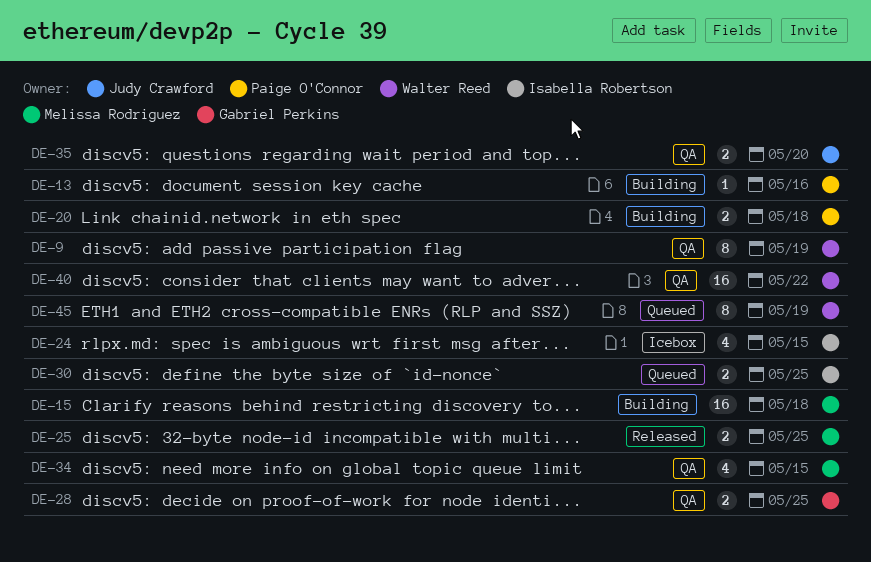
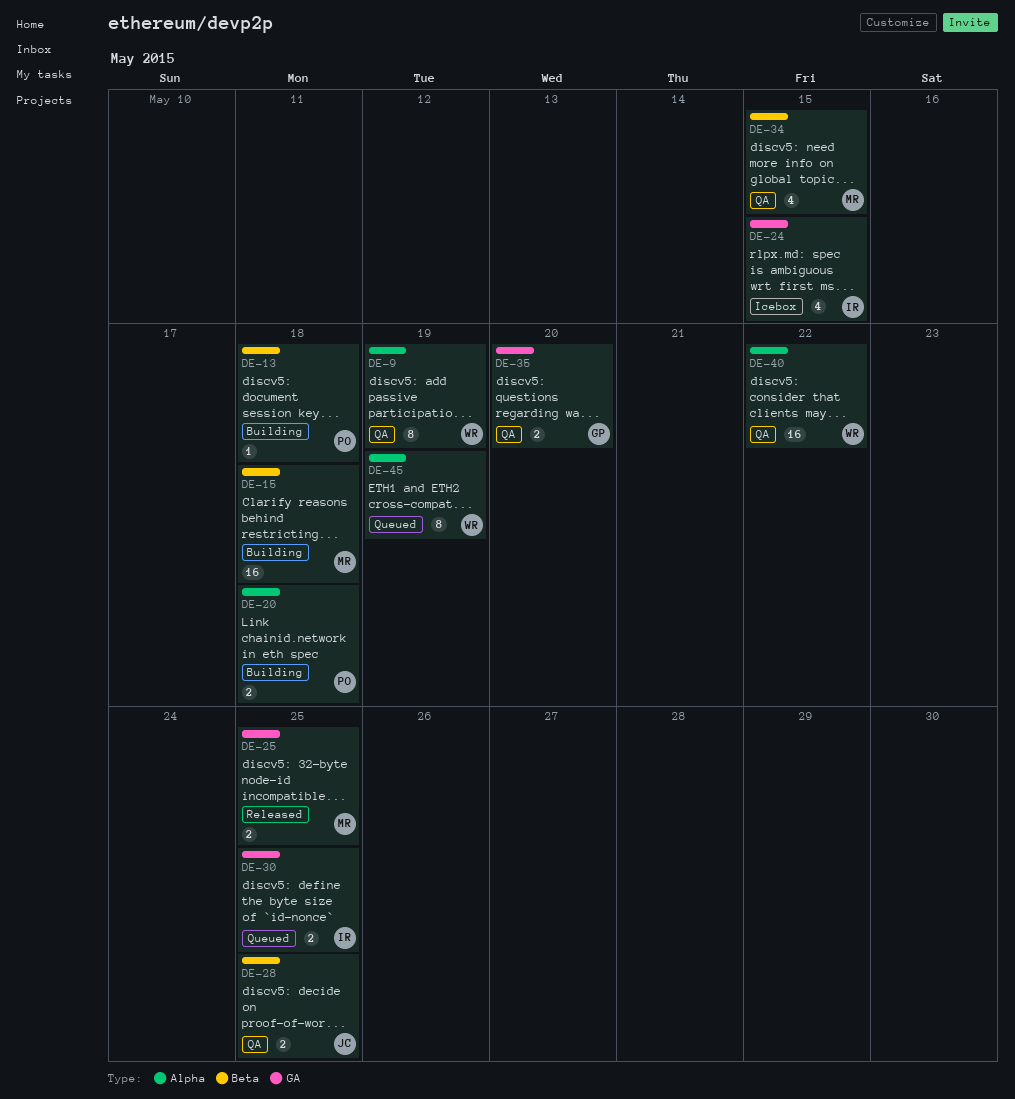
DE-13, due: May 16 -> May 18
DE-28, owner: Gabriel Perkins -> Judy Crawford
DE-35, owner: Judy Crawford -> Gabriel Perkins

